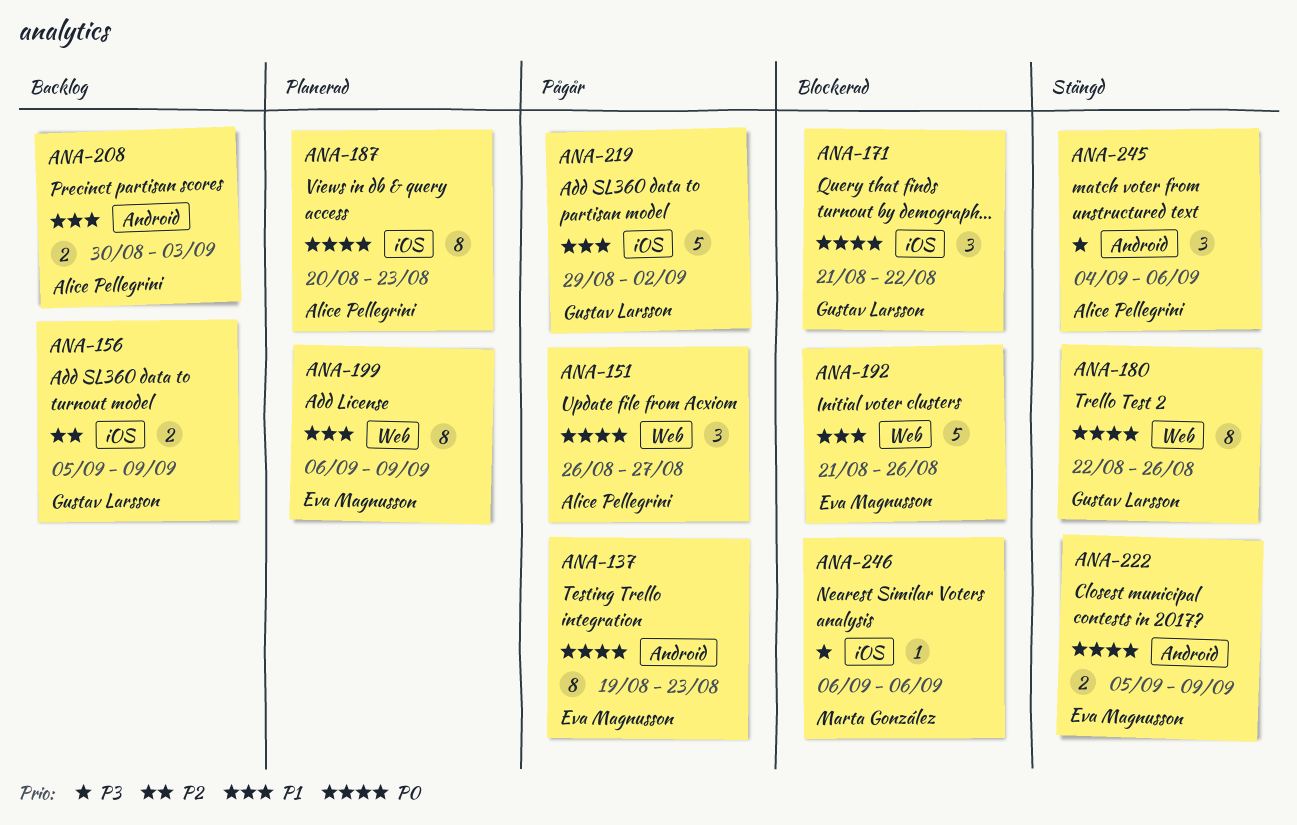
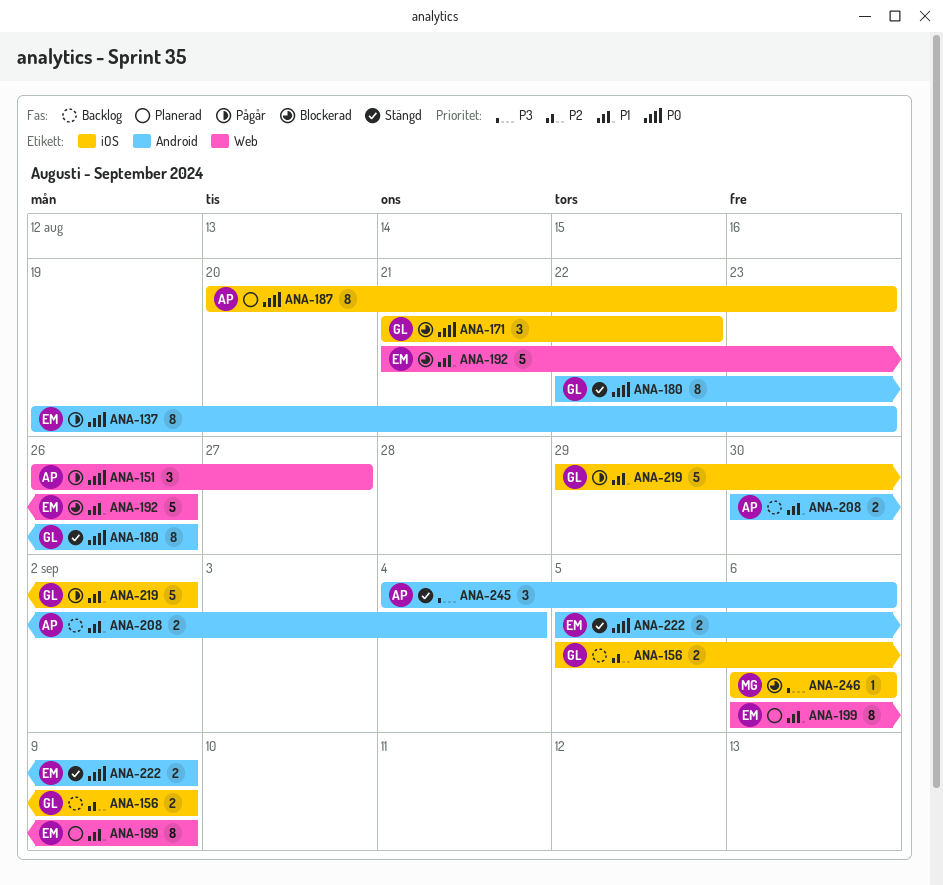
ANA-180, label: Web -> Android
ANA-208, due: Sep 3 -> Sep 4

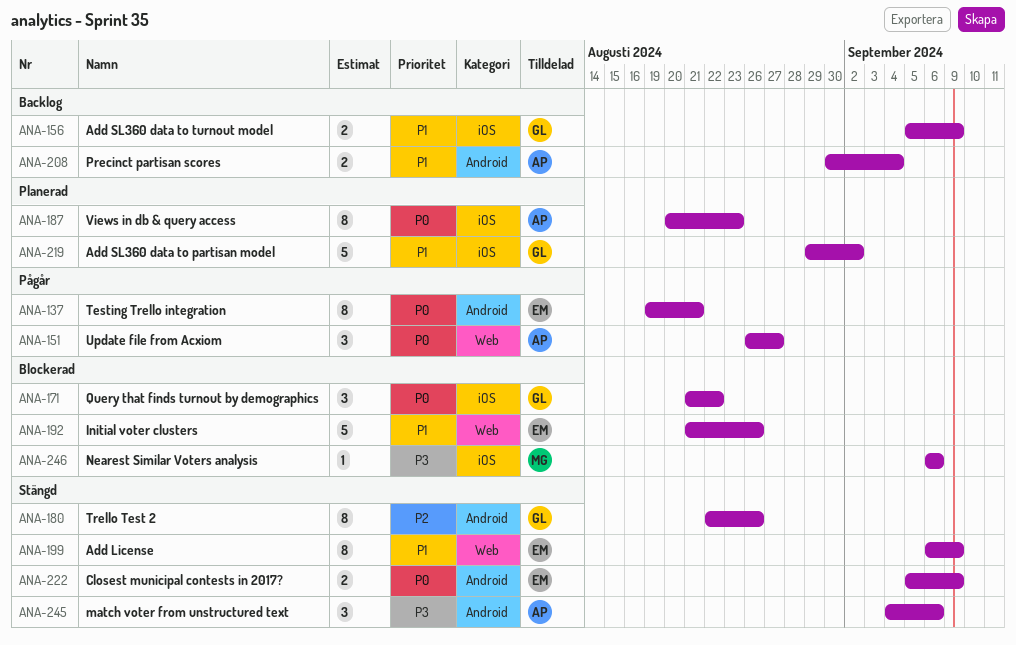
ANA-137, due: Aug 23 -> Aug 21
ANA-156, priority: P2 -> P1
ANA-180, priority: P0 -> P2
ANA-199, status: Planerad -> Stängd
ANA-219, status: Pågår -> Planerad

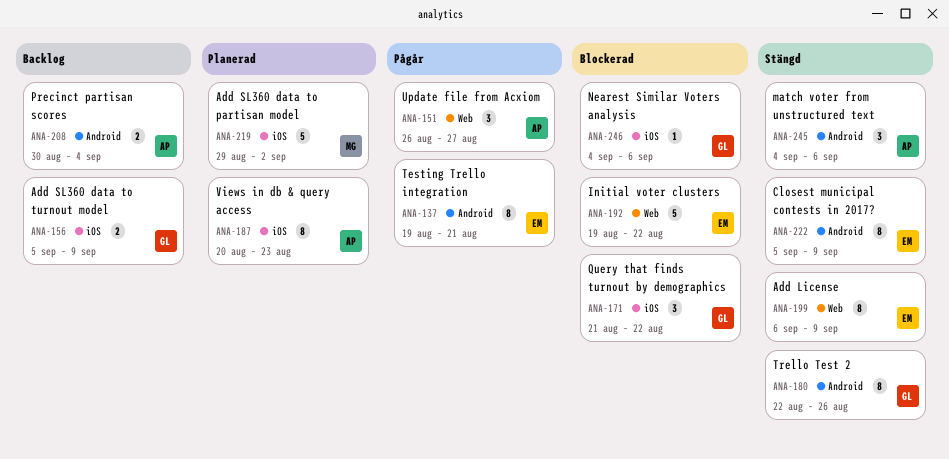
ANA-192, start: Aug 21 -> Aug 19
ANA-192, due: Aug 26 -> Aug 22
ANA-219, owner: GL -> MG
ANA-222, estimate: 2 -> 8
ANA-246, owner: MG -> GL
ANA-246, start: Sep 6 -> Sep 4

